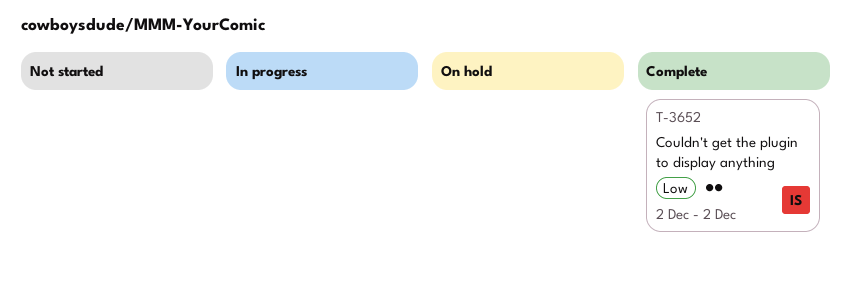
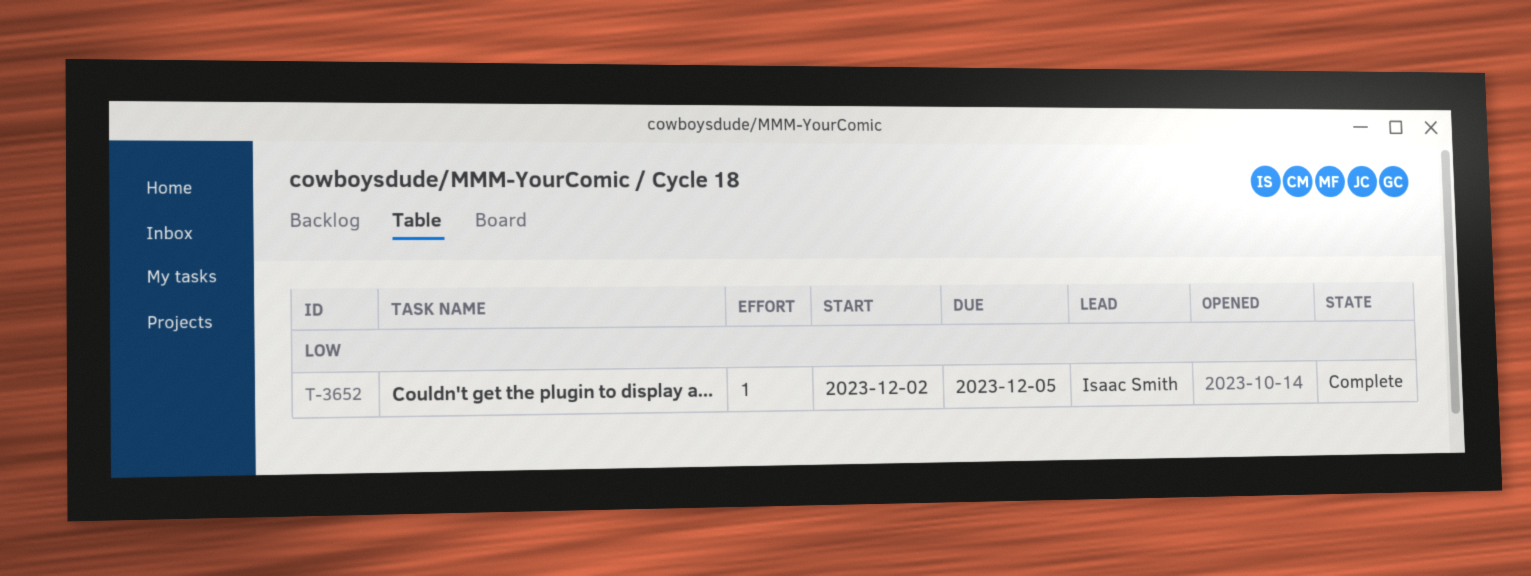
T-3652, estimate: 2 -> 1
T-3652, due: Dec 2 -> Dec 5

